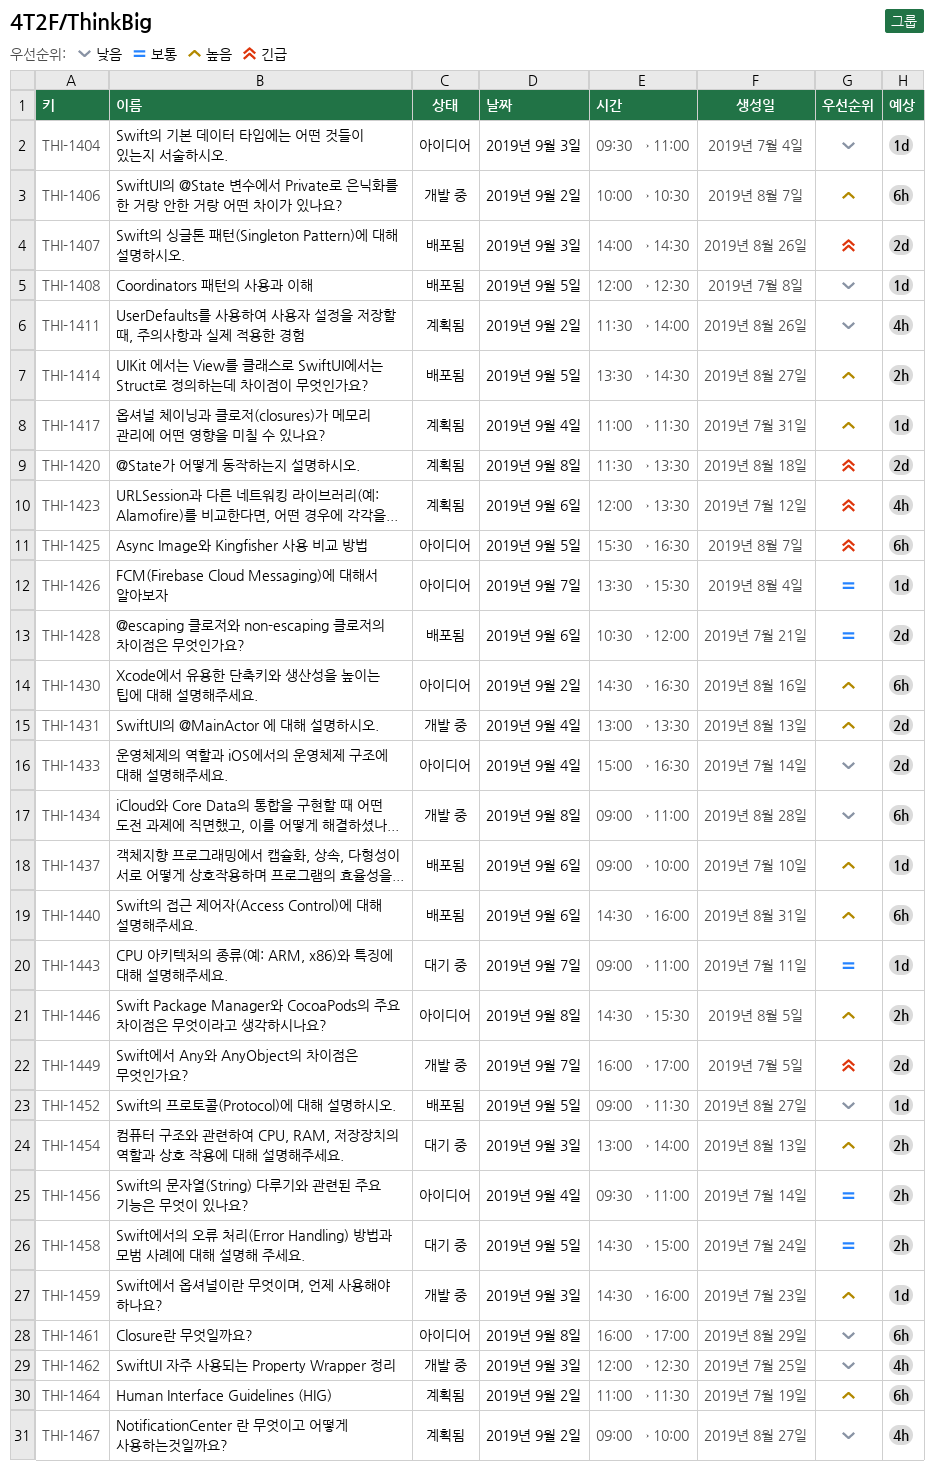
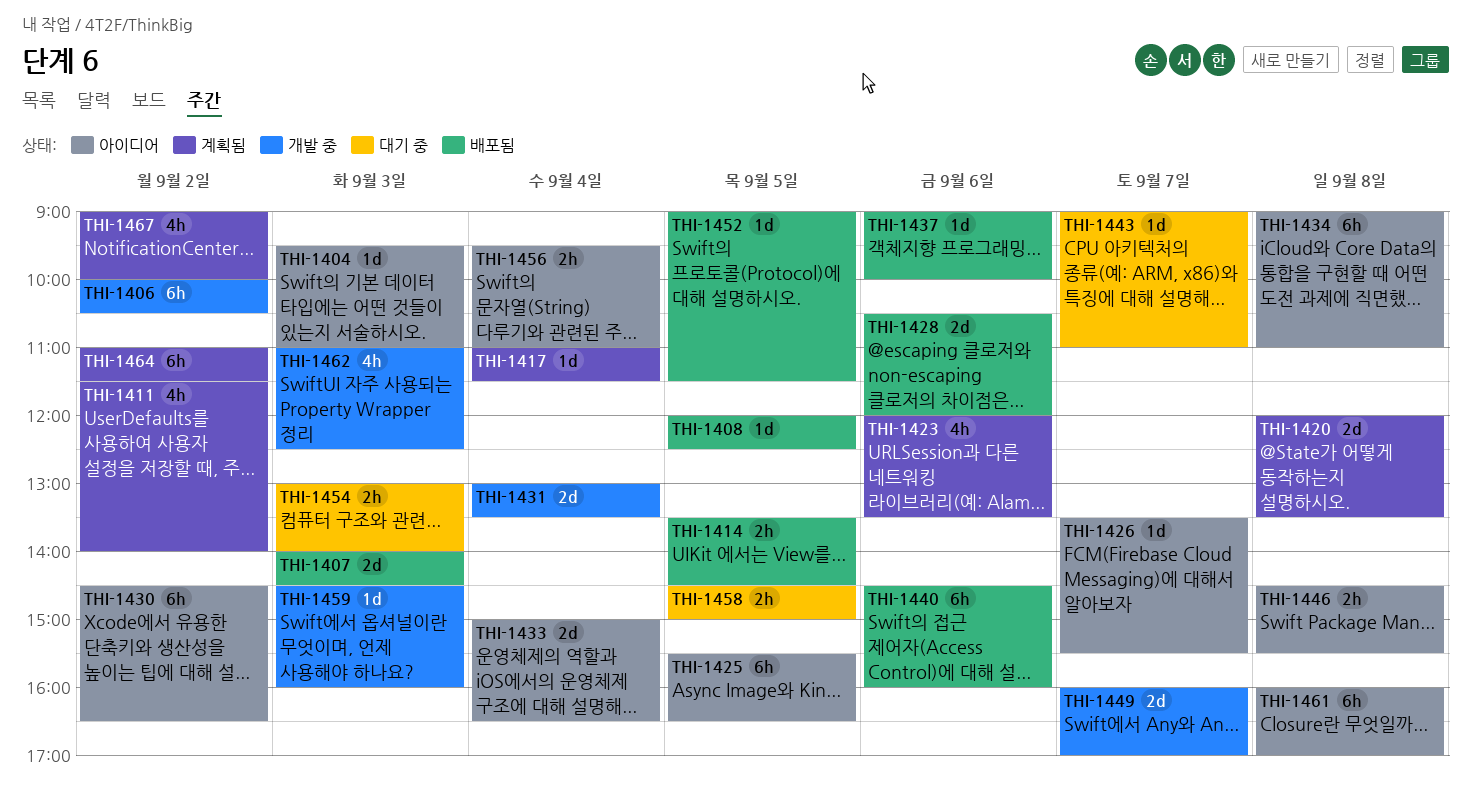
THI-1420, begins: 11:30 -> 12:00
THI-1434, status: 개발 중 -> 아이디어
THI-1462, begins: 12:00 -> 11:00

